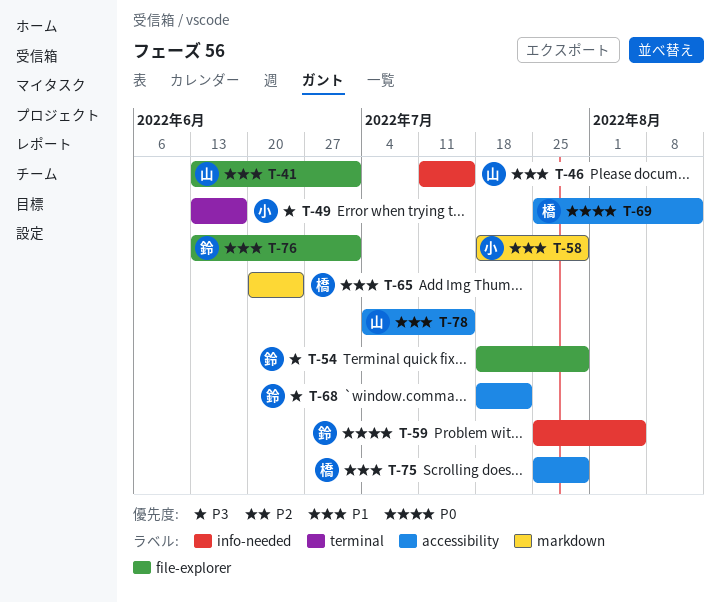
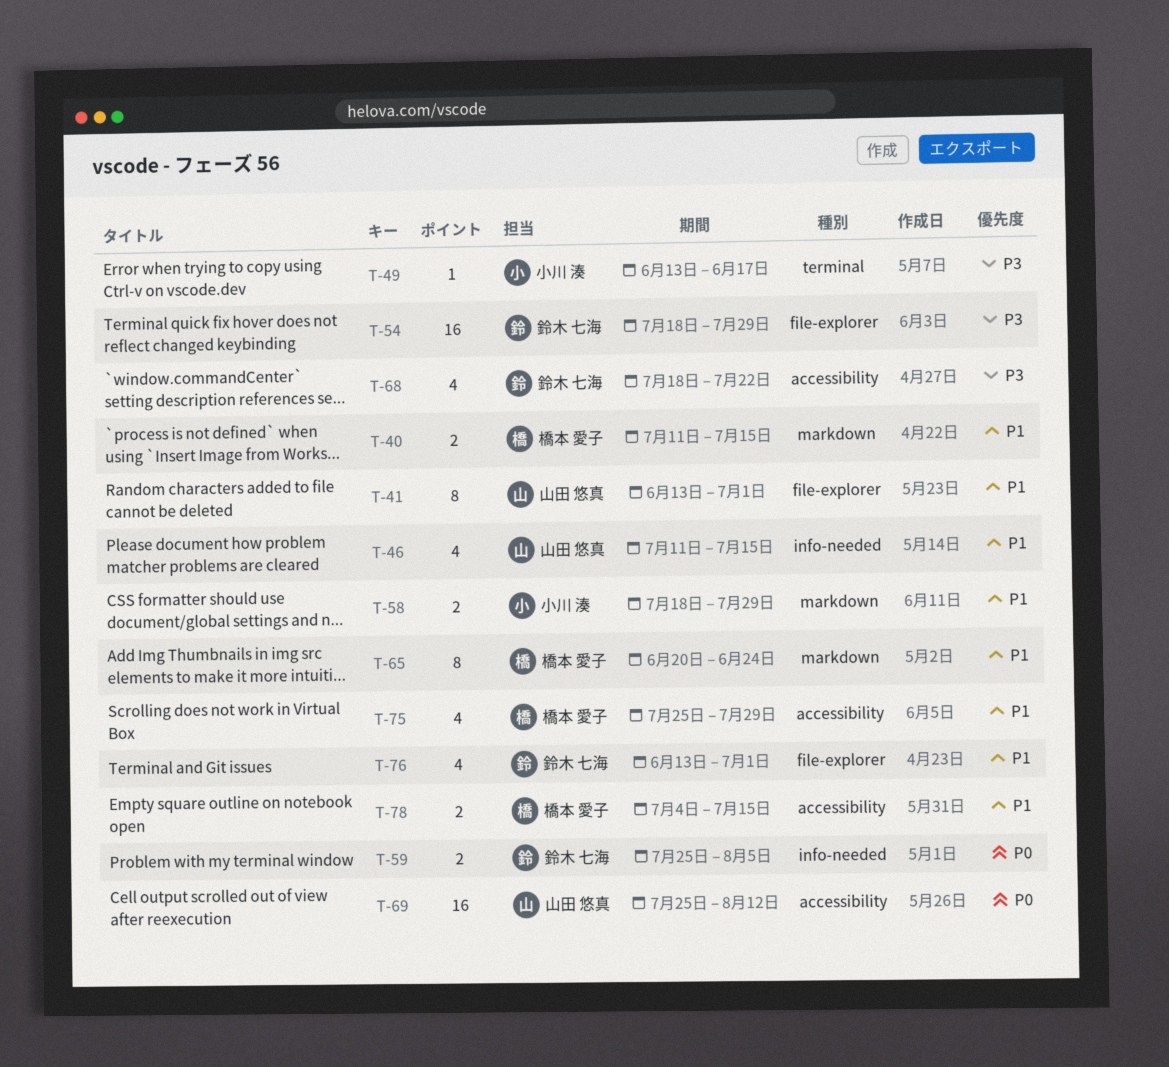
T-40: none -> present
T-69, owner: 橋本 愛子 -> 山田 悠真
T-78, owner: 山田 悠真 -> 橋本 愛子

